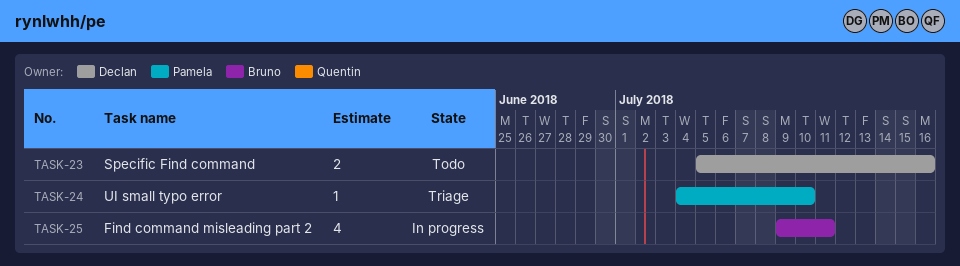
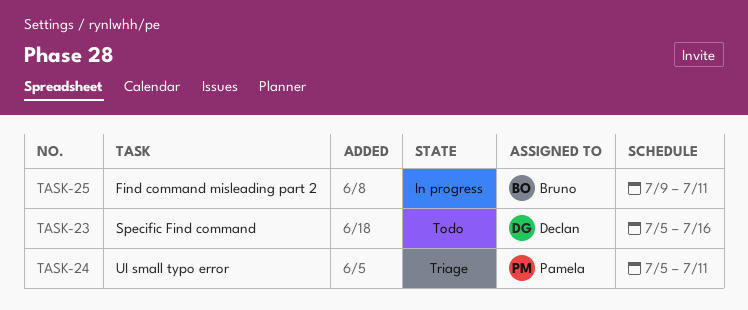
TASK-24, start: Jul 4 -> Jul 5
TASK-24, due: Jul 10 -> Jul 11

